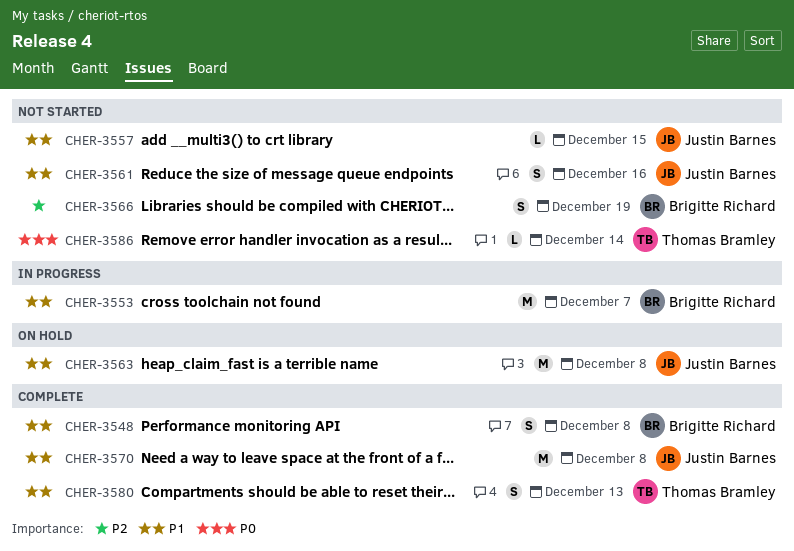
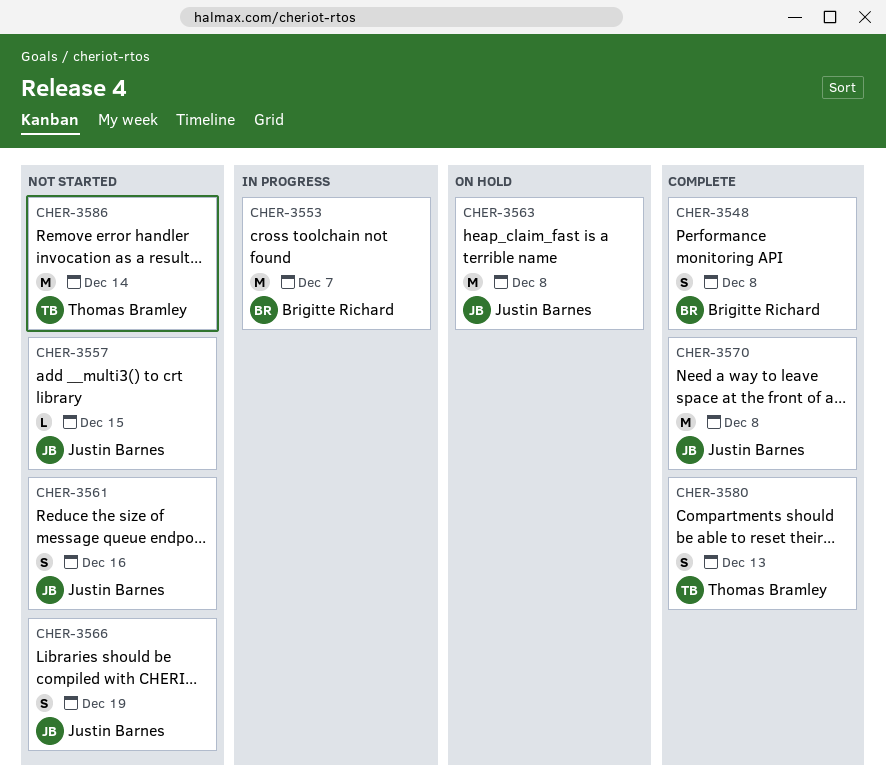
CHER-3566, owner: Brigitte Richard -> Justin Barnes
CHER-3586, estimate: L -> M

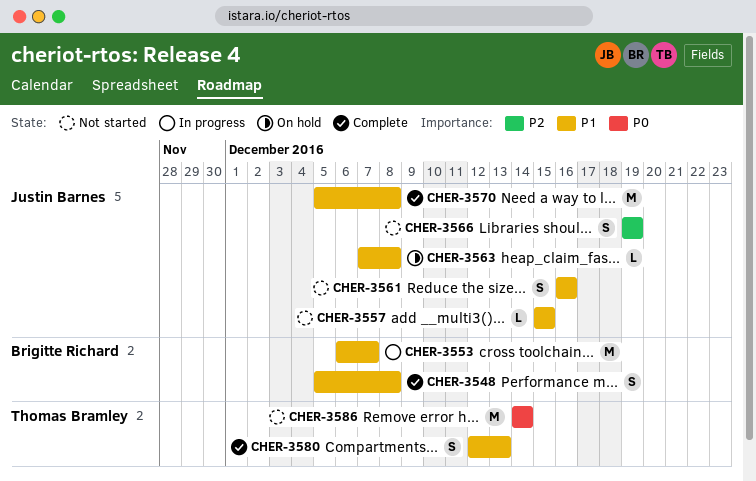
CHER-3563, estimate: M -> L

